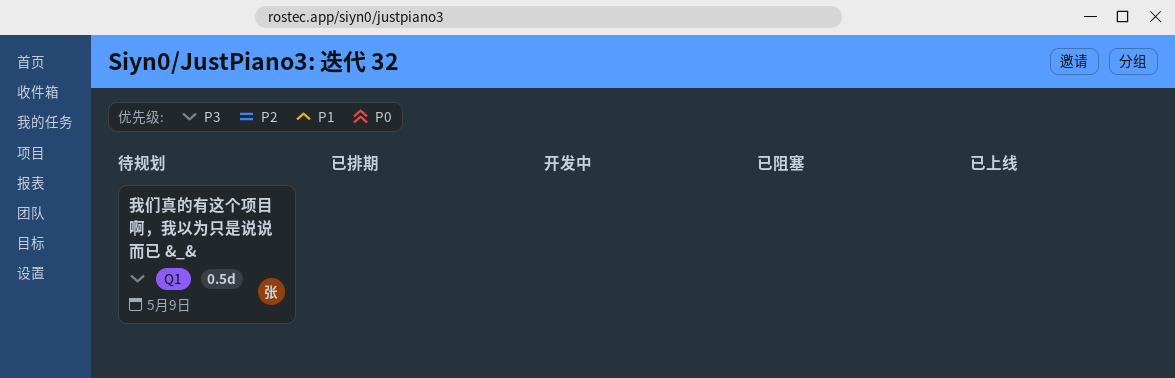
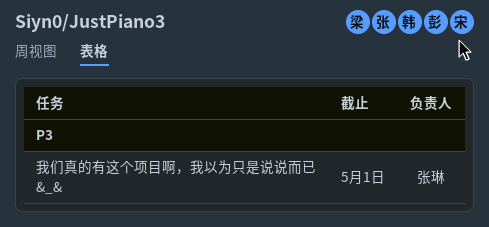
我们真的有这个项目啊，我以为只是说说而已 &_&, due: May 9 -> May 1

